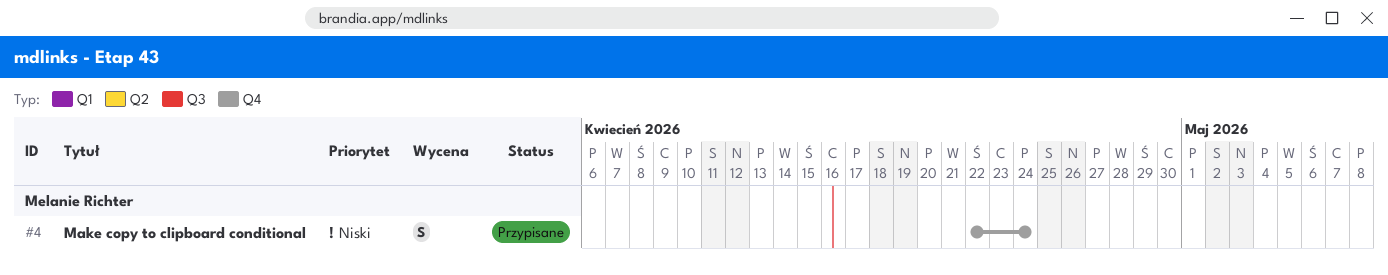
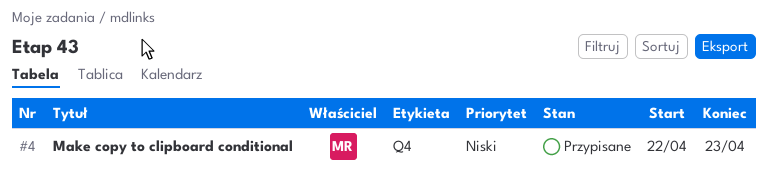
#4, due: Apr 24 -> Apr 23

